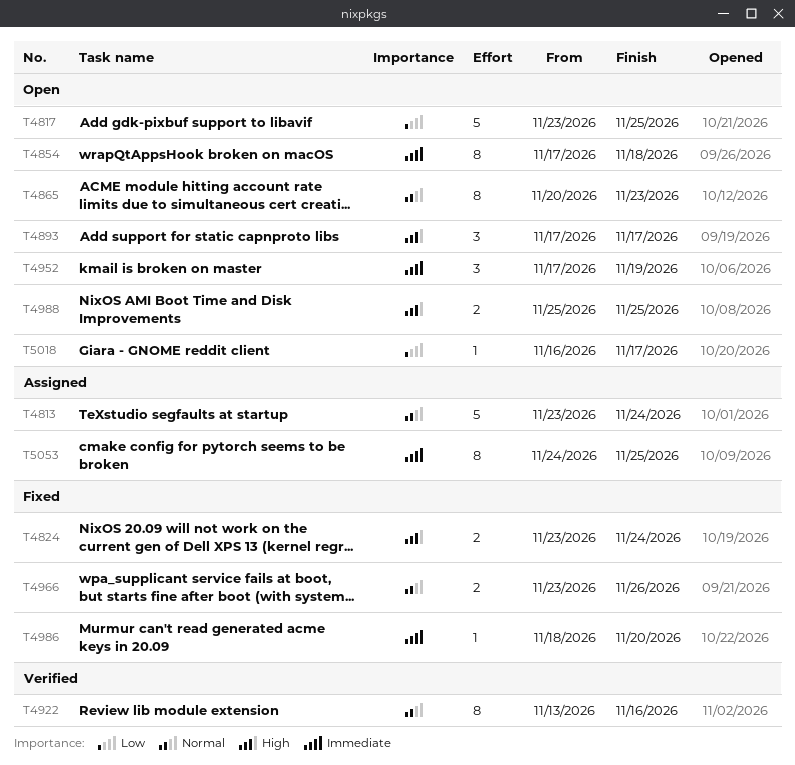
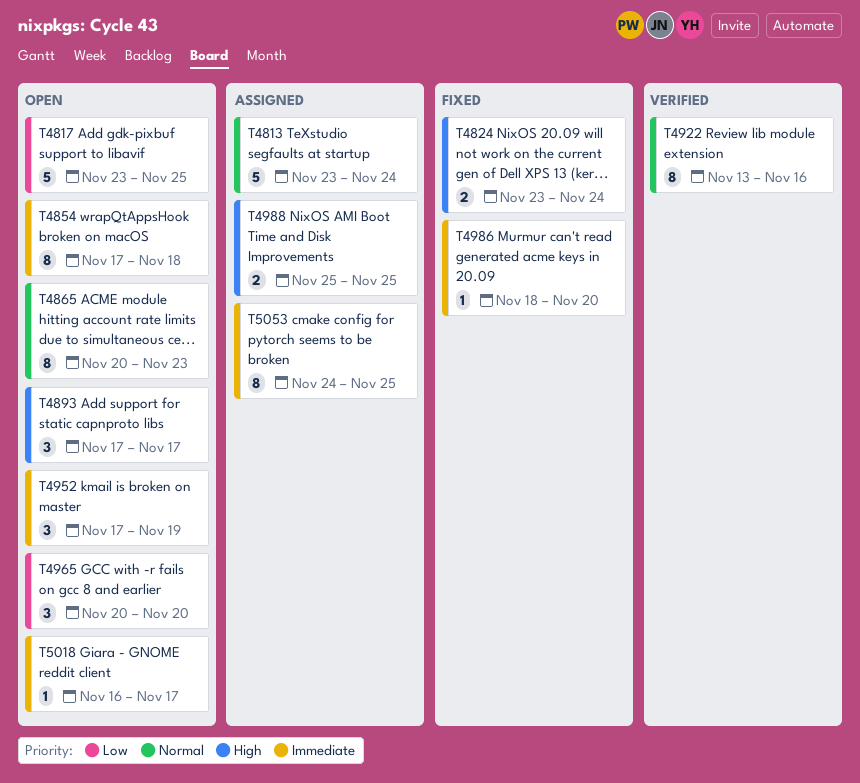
T4965: none -> present
T4966: present -> none
T4988, status: Open -> Assigned
T5018, priority: Low -> Immediate

